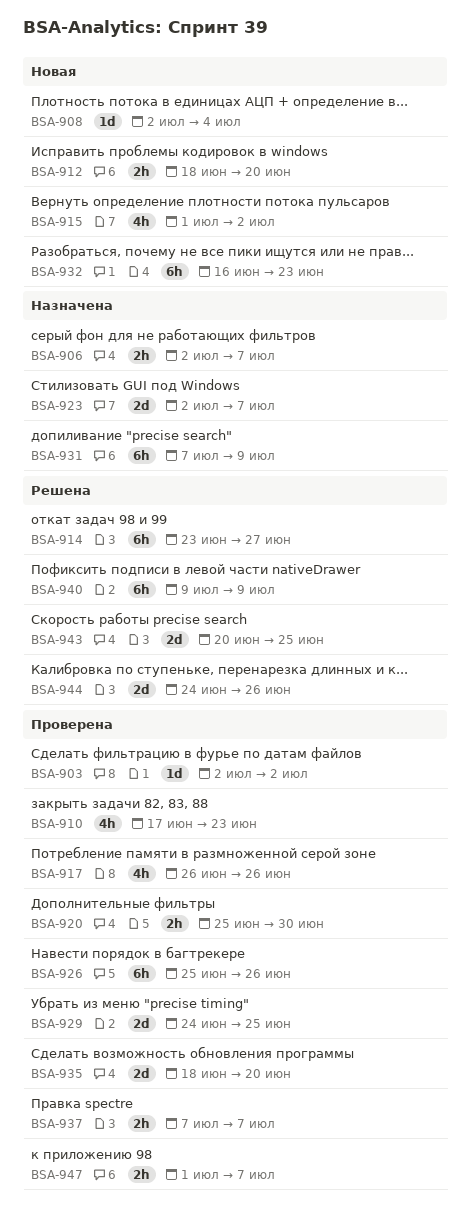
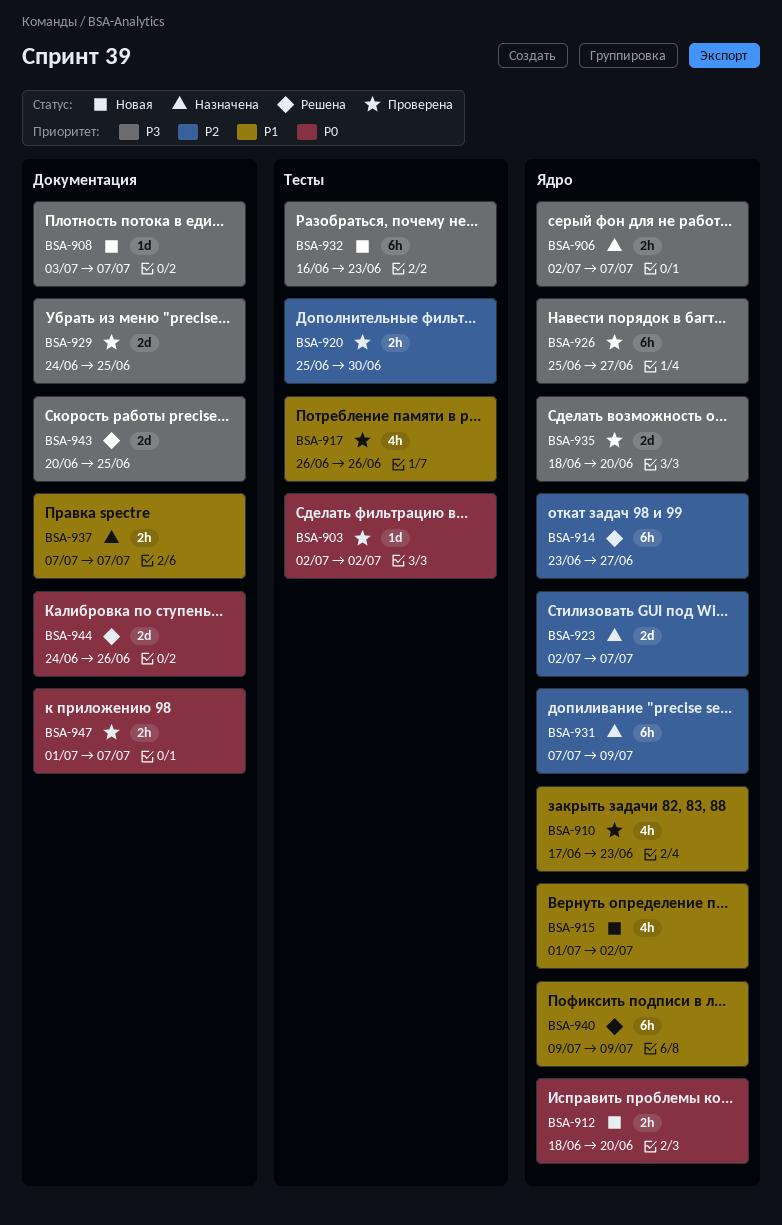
BSA-908, start: Jul 2 -> Jul 3
BSA-908, due: Jul 4 -> Jul 7
BSA-926, due: Jun 26 -> Jun 27
BSA-937, status: Проверена -> Назначена

